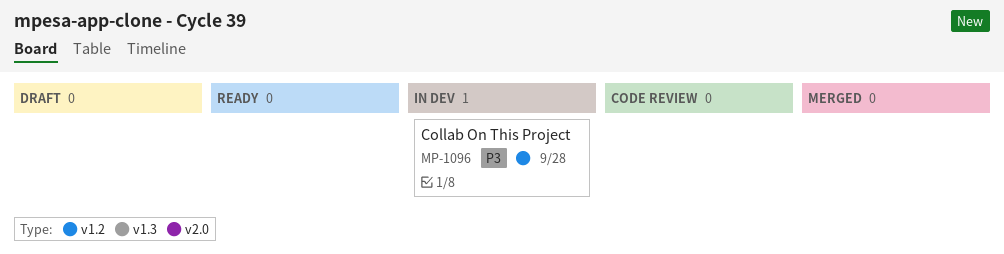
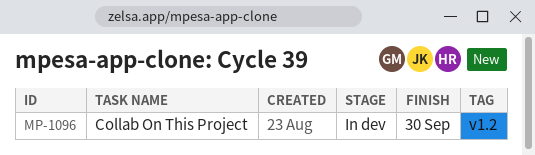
MP-1096, due: Sep 28 -> Sep 30

